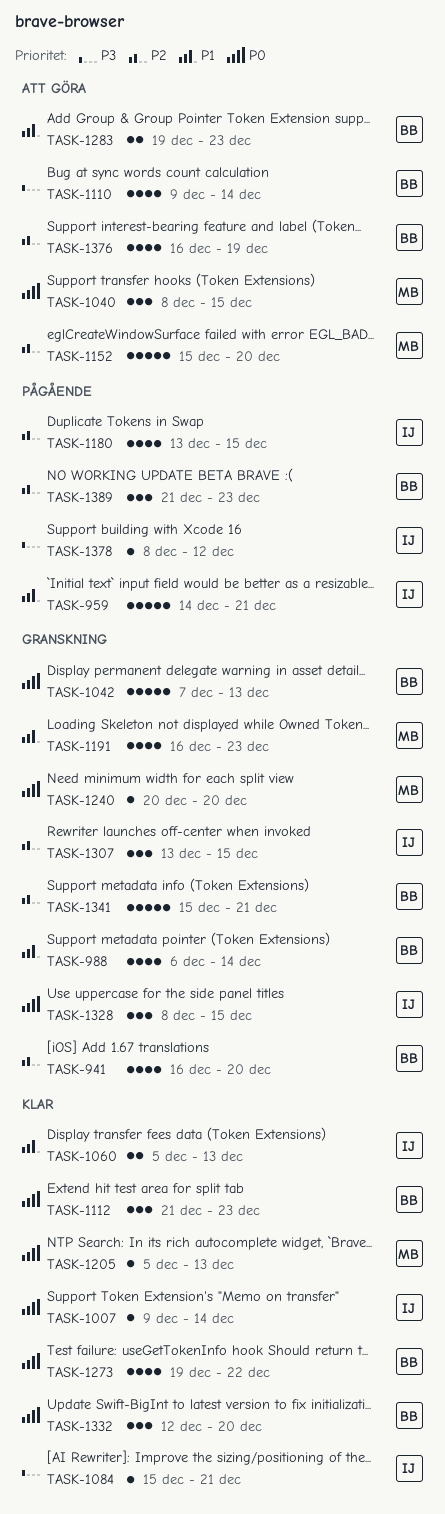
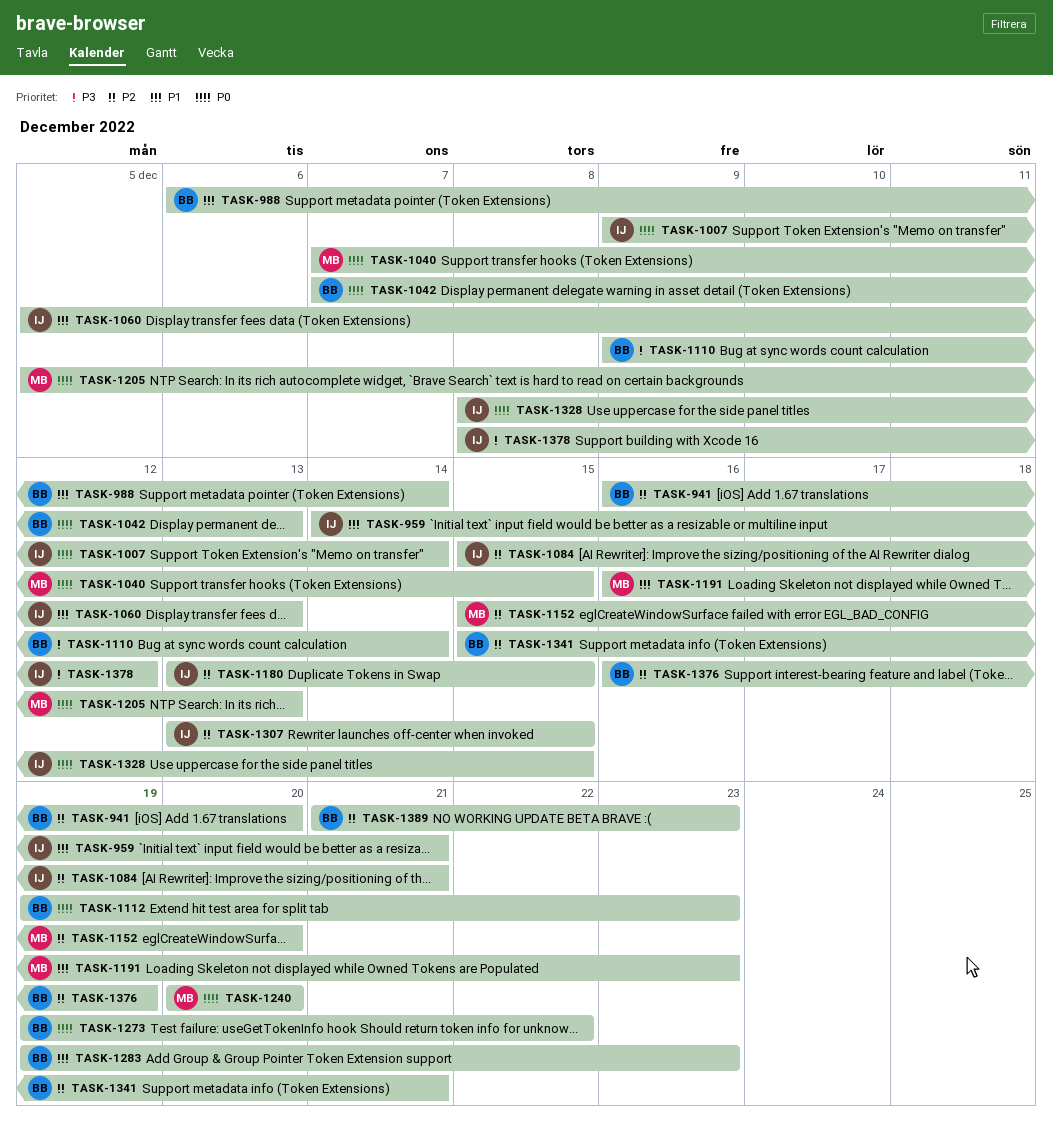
TASK-1040, start: Dec 8 -> Dec 7
TASK-1084, priority: P3 -> P2
TASK-1112, start: Dec 21 -> Dec 19
TASK-1332: present -> none

